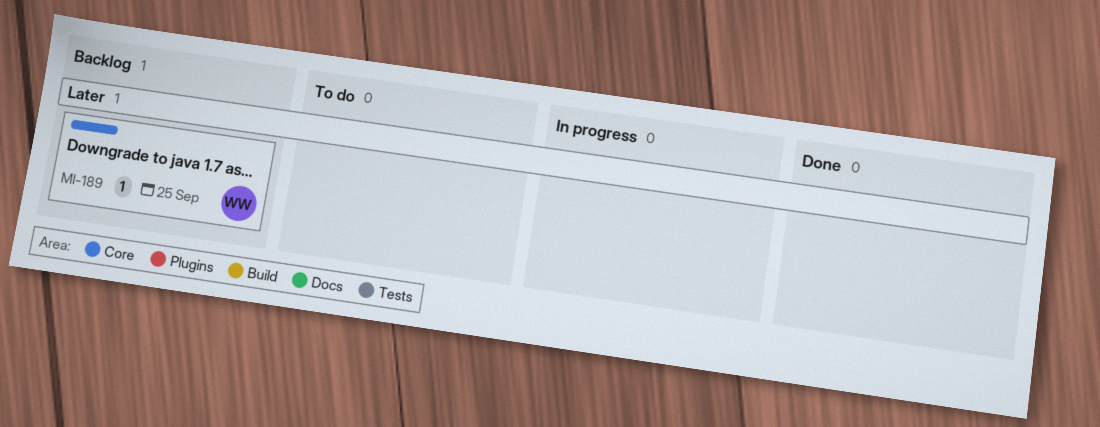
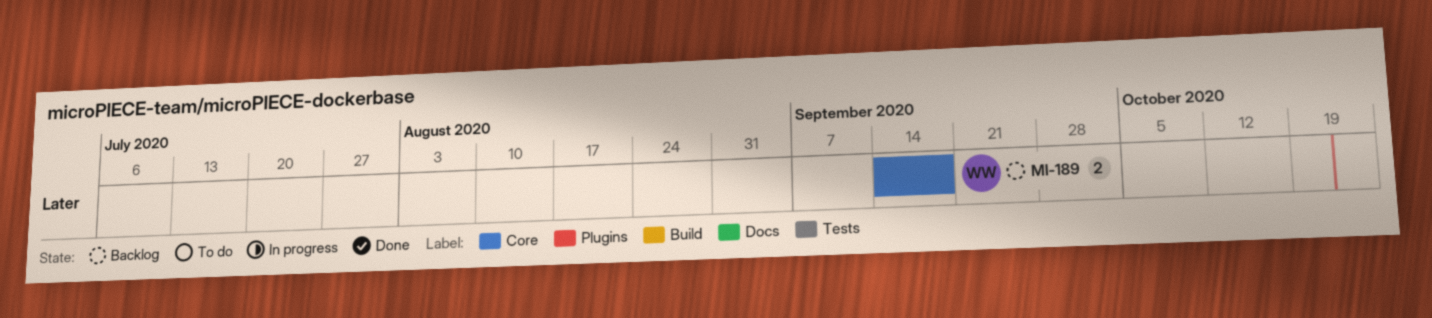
MI-189, estimate: 1 -> 2
MI-189, due: Sep 25 -> Sep 18

